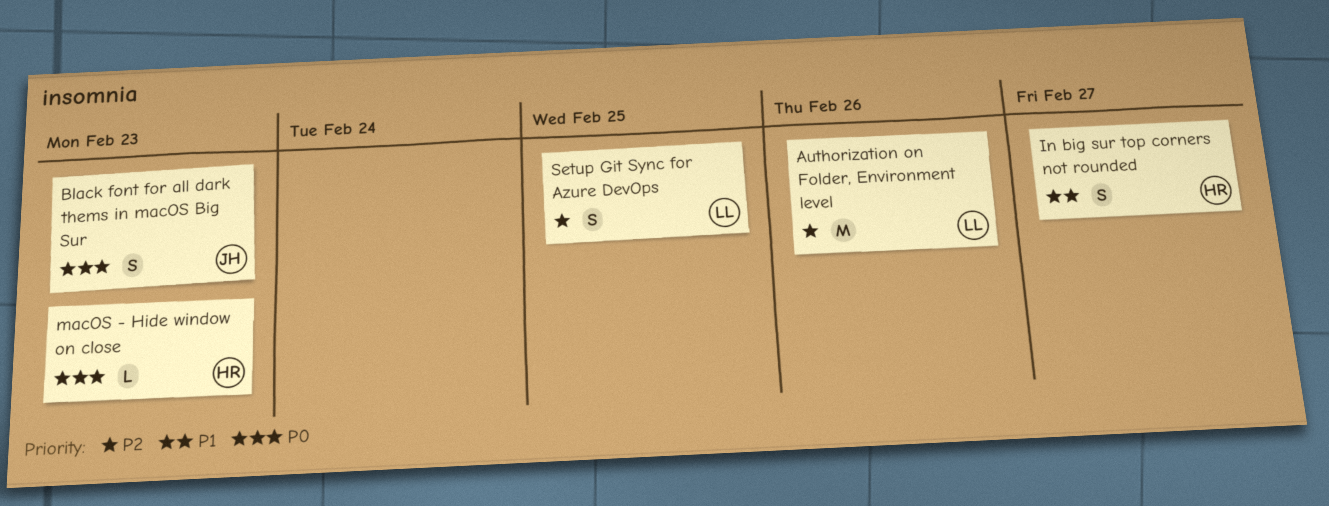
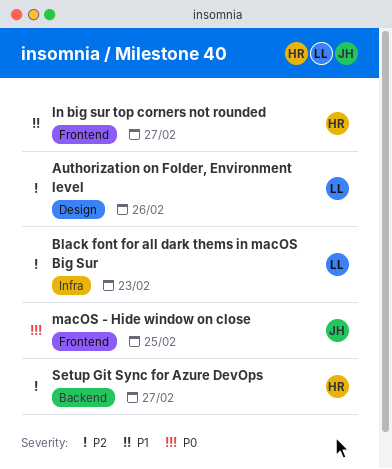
Black font for all dark thems in macOS Big Sur, owner: JH -> LL
Black font for all dark thems in macOS Big Sur, priority: P0 -> P2
macOS - Hide window on close, owner: HR -> JH
macOS - Hide window on close, due: Feb 23 -> Feb 25
Setup Git Sync for Azure DevOps, owner: LL -> HR
Setup Git Sync for Azure DevOps, due: Feb 25 -> Feb 27

